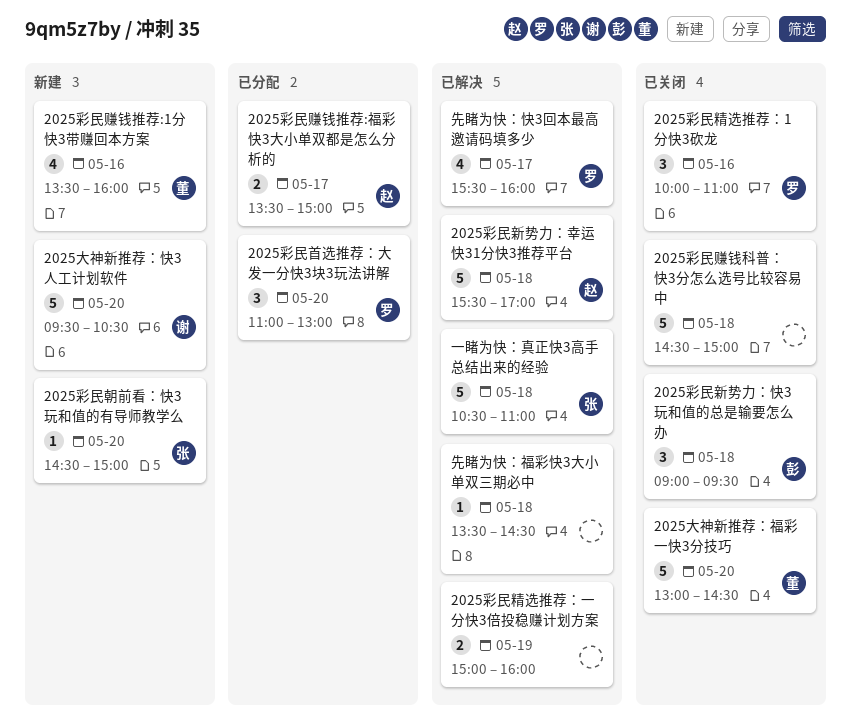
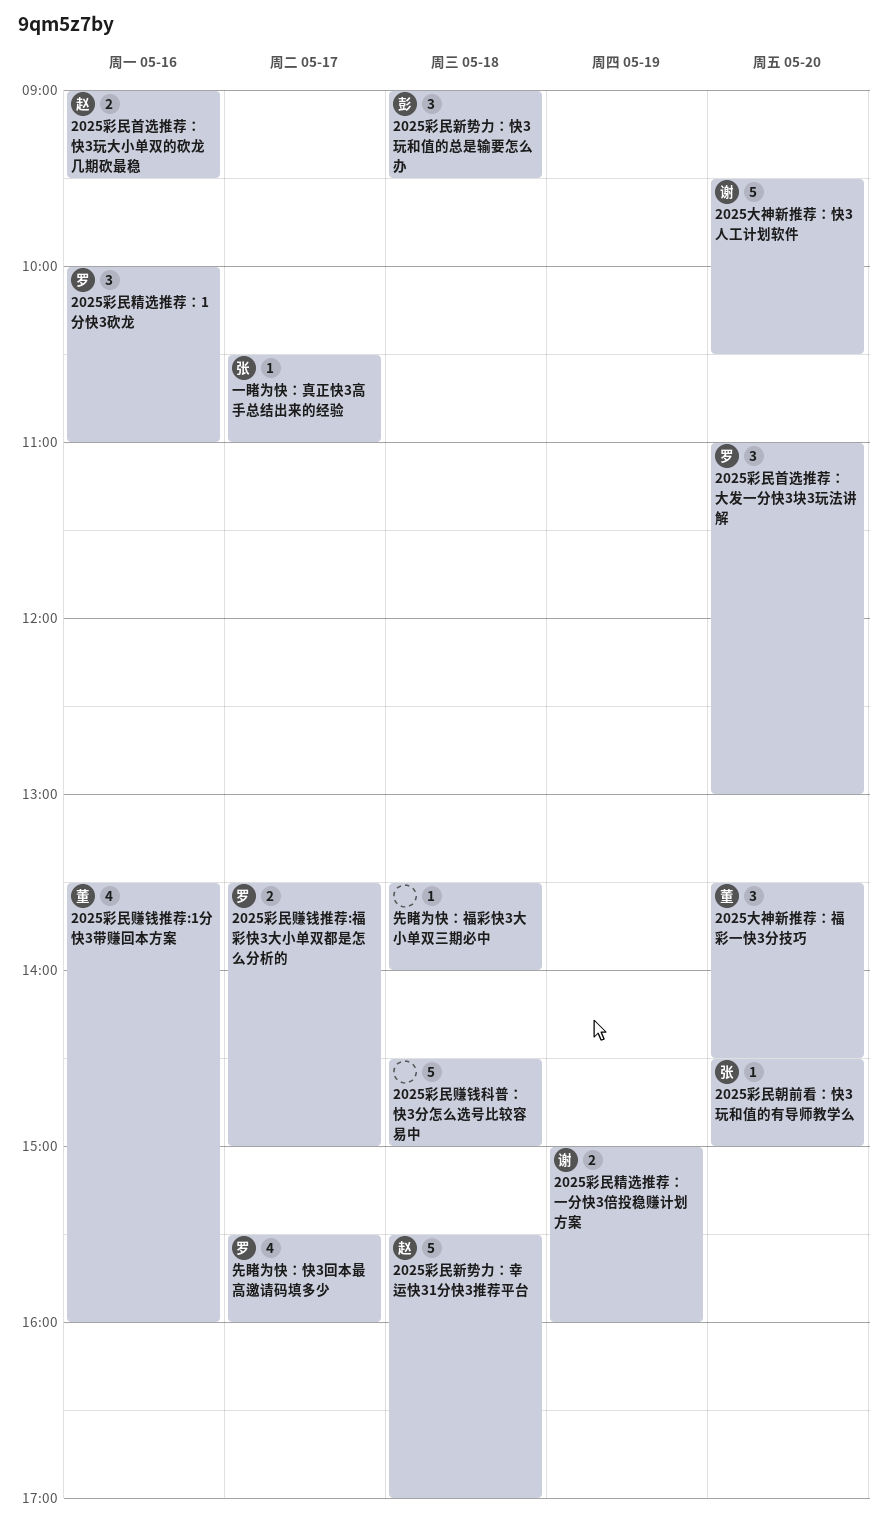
2025大神新推荐：福彩一快3分技巧, estimate: 5 -> 3
2025大神新推荐：福彩一快3分技巧, begins: 13:00 -> 13:30
2025彩民精选推荐：一分快3倍投稳赚计划方案, owner: none -> 谢
2025彩民赚钱推荐:福彩快3大小单双都是怎么分析的, owner: 赵 -> 罗
2025彩民首选推荐：快3玩大小单双的砍龙几期砍最稳: none -> present
一睹为快：真正快3高手总结出来的经验, estimate: 5 -> 1
一睹为快：真正快3高手总结出来的经验, day: May 18 -> May 17
先睹为快：福彩快3大小单双三期必中, ends: 14:30 -> 14:00

